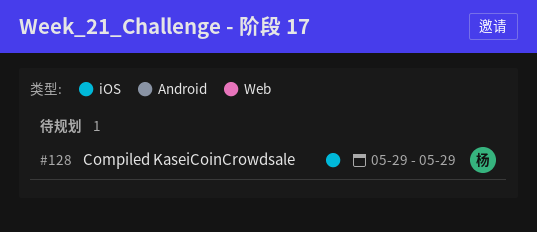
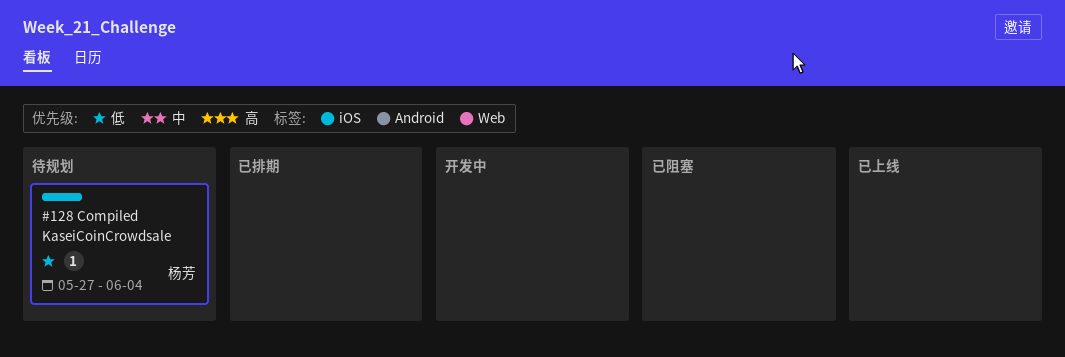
#128, start: May 29 -> May 27
#128, due: May 29 -> Jun 4

